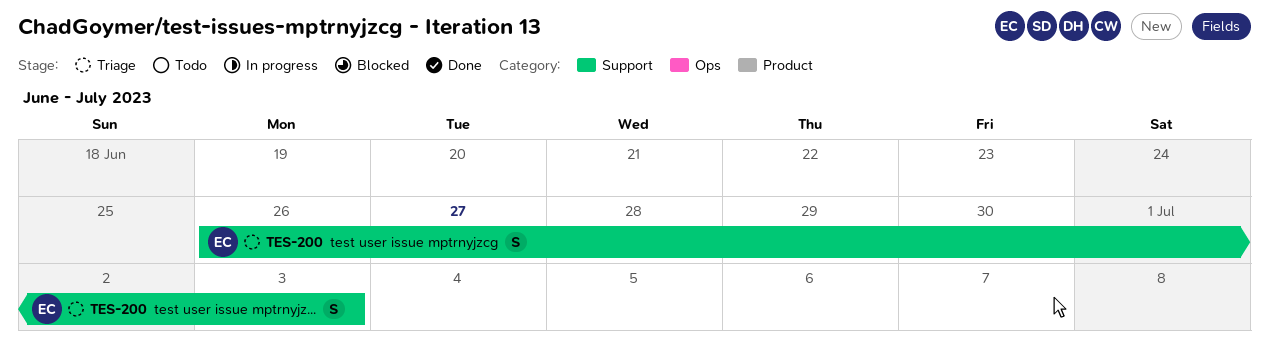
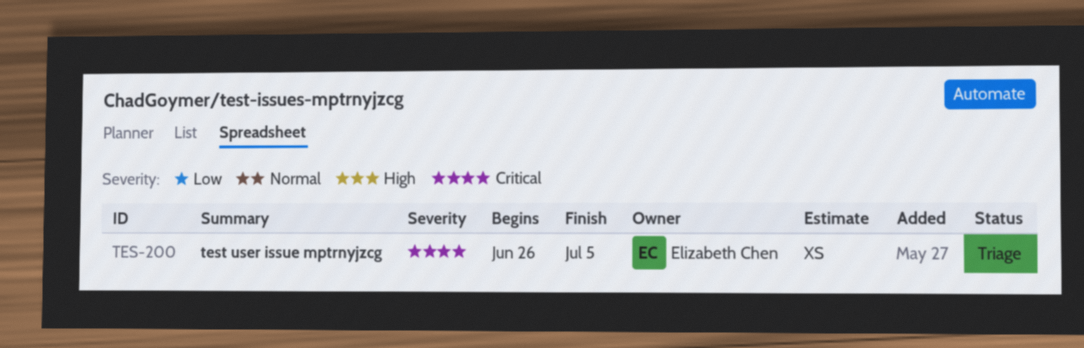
TES-200, estimate: S -> XS
TES-200, due: Jul 3 -> Jul 5

